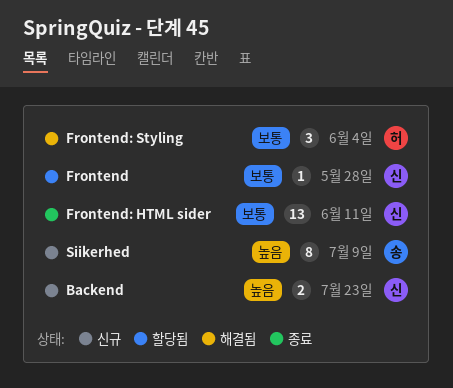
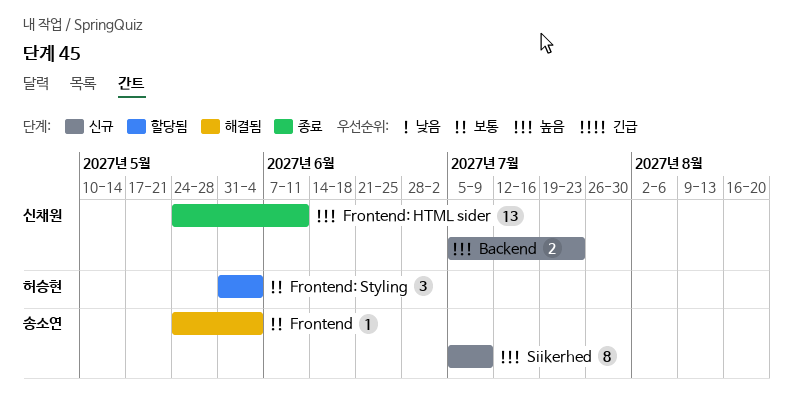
Frontend, status: 할당됨 -> 해결됨
Frontend, owner: 신채원 -> 송소연
Frontend, due: May 28 -> Jun 4
Frontend: HTML sider, priority: 보통 -> 높음
Frontend: Styling, status: 해결됨 -> 할당됨

